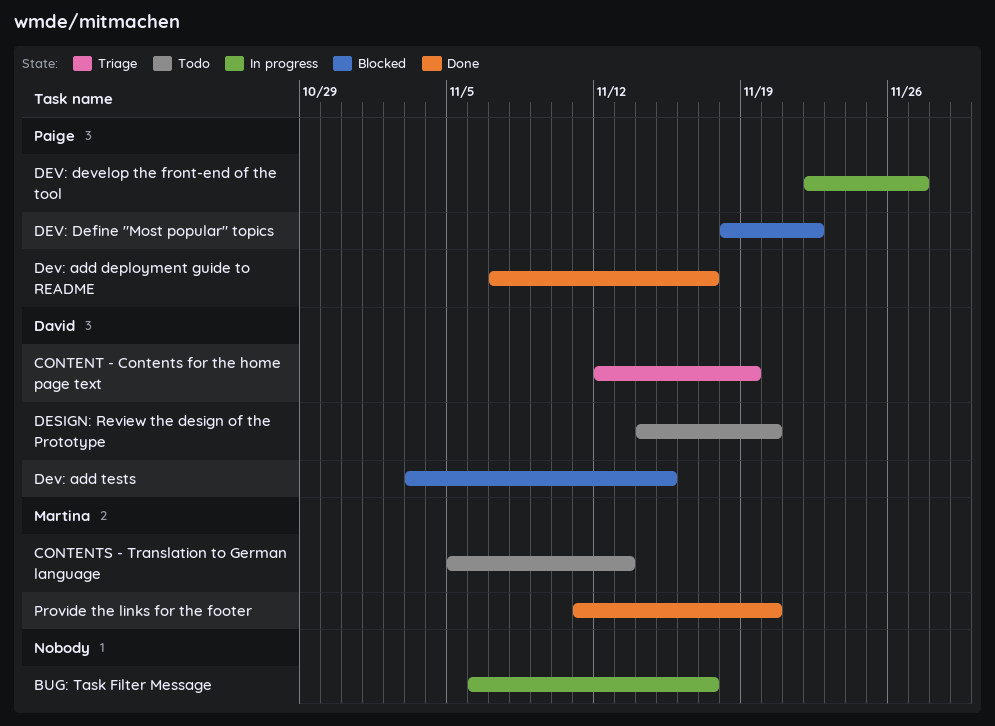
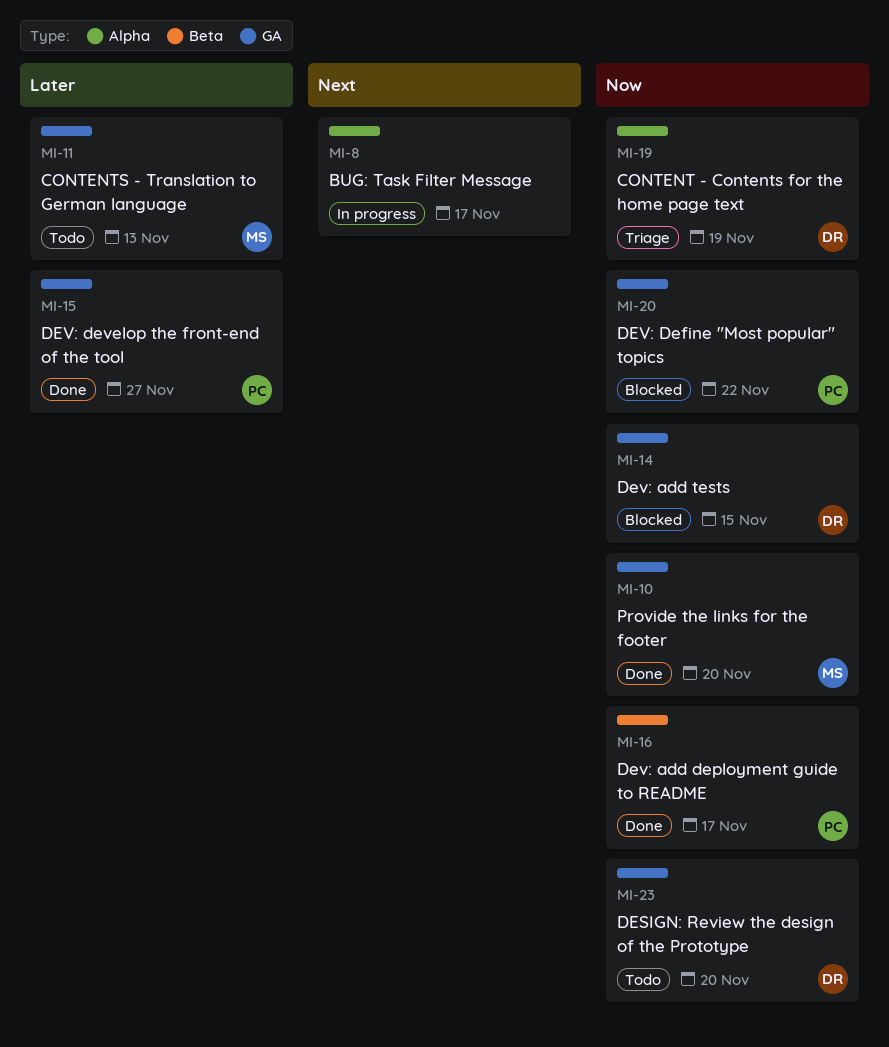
DEV: develop the front-end of the tool, status: In progress -> Done

